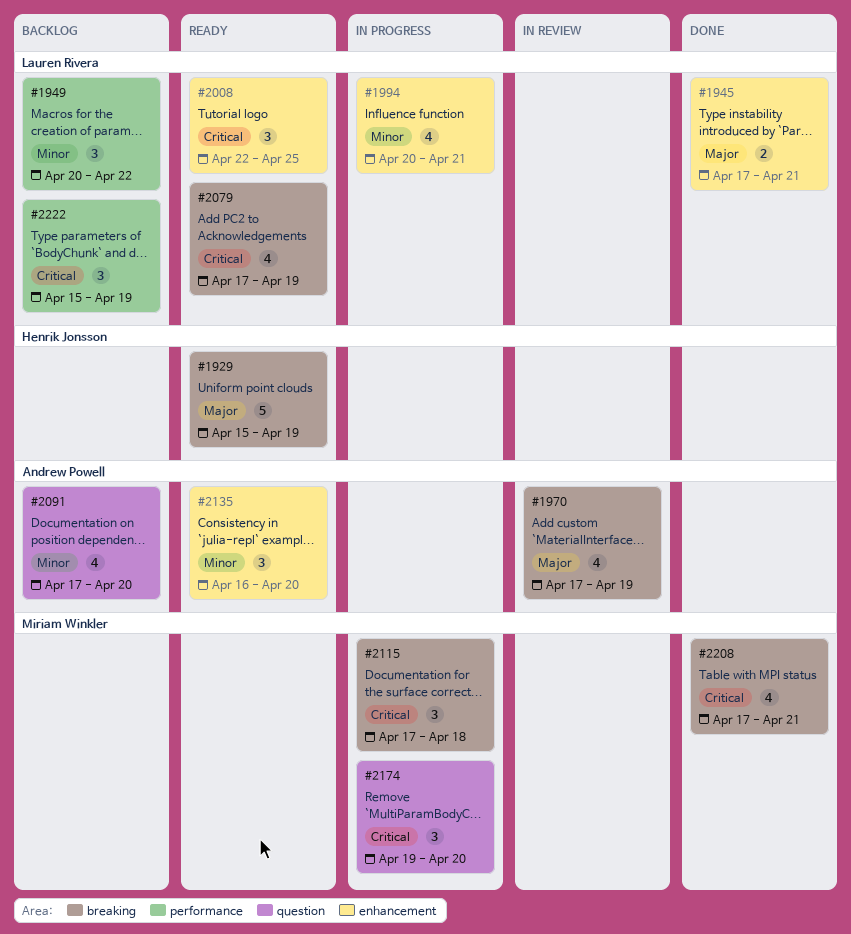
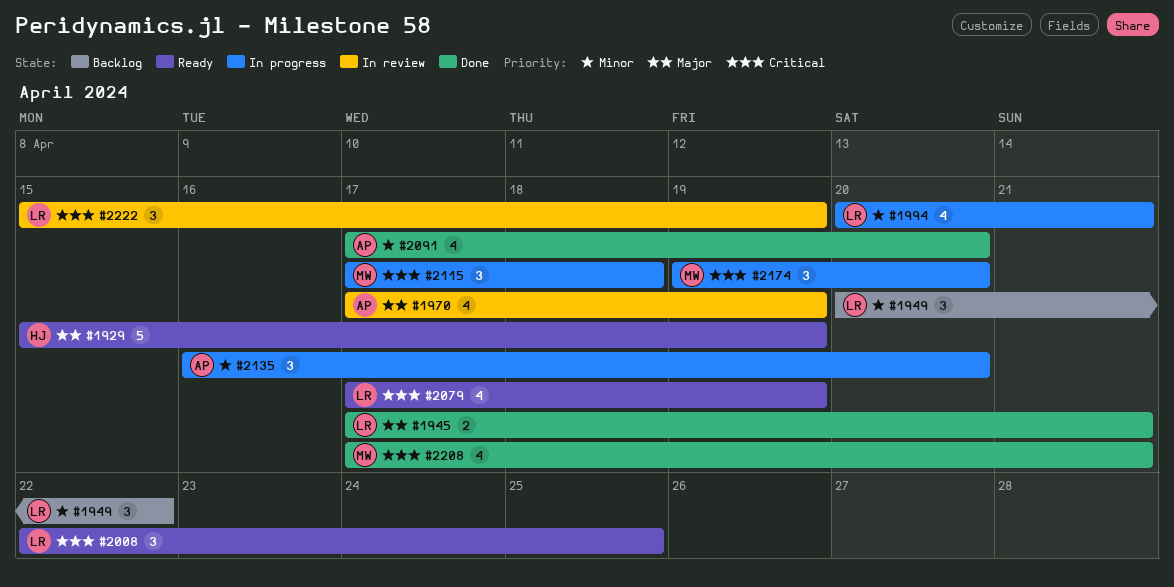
#2091, status: Backlog -> Done
#2135, status: Ready -> In progress
#2222, status: Backlog -> In review

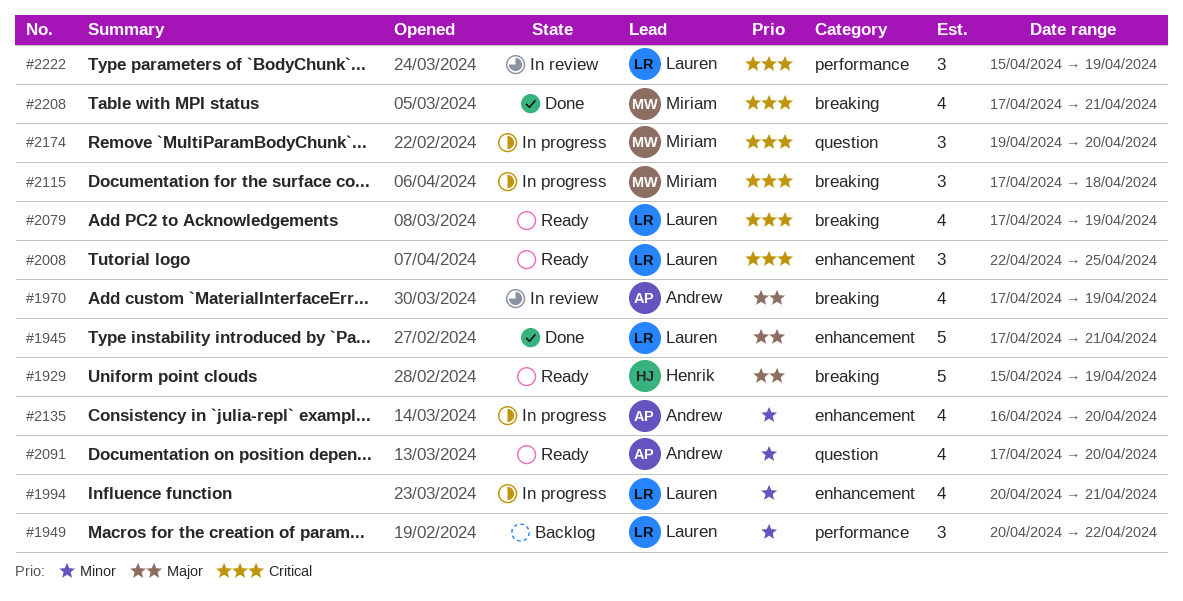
#1945, estimate: 2 -> 5
#2091, status: Done -> Ready
#2135, estimate: 3 -> 4

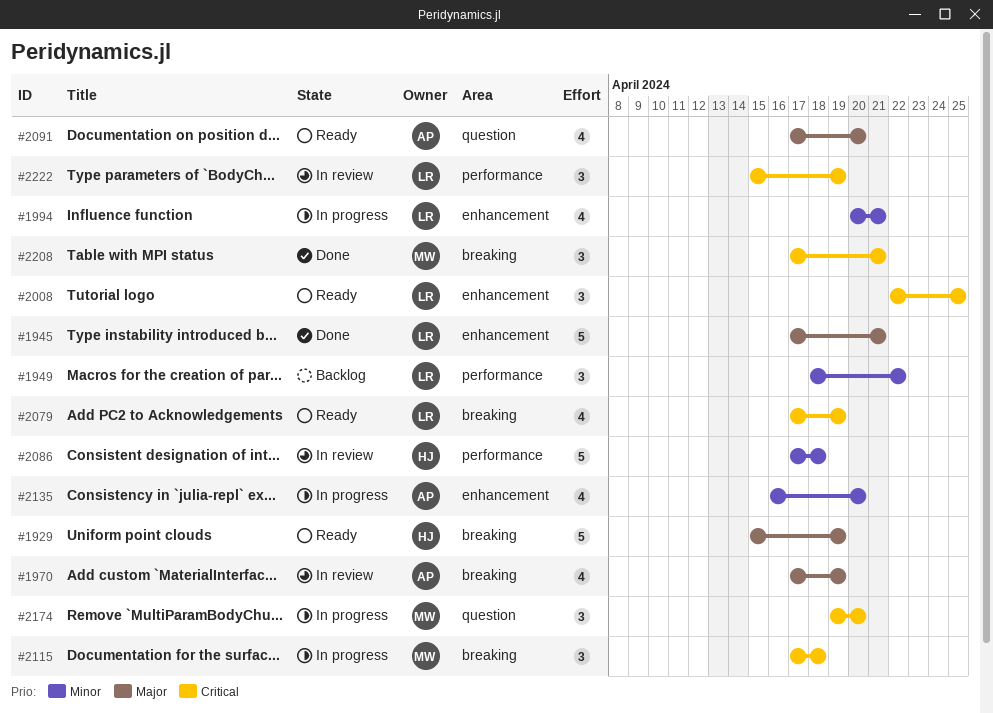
#1949, start: Apr 20 -> Apr 18
#2086: none -> present
#2091, priority: Minor -> Major
#2208, estimate: 4 -> 3

